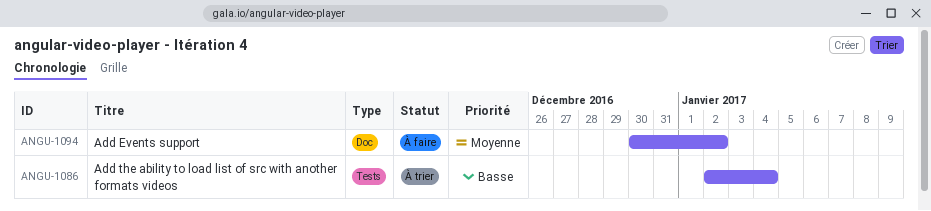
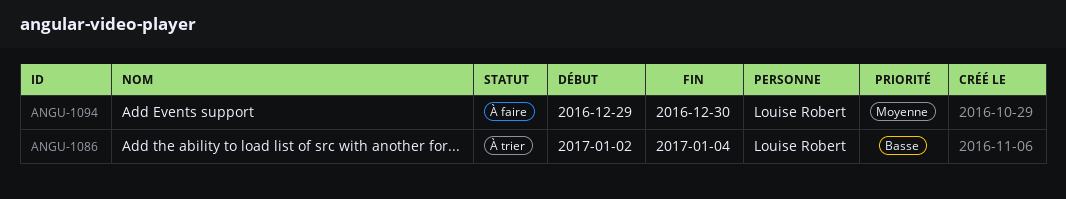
ANGU-1094, start: Dec 30 -> Dec 29
ANGU-1094, due: Jan 2 -> Dec 30

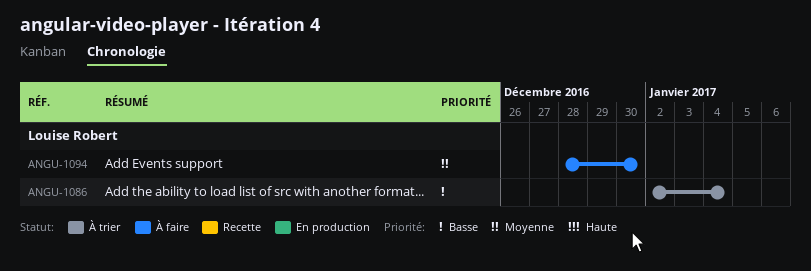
ANGU-1094, start: Dec 29 -> Dec 28

